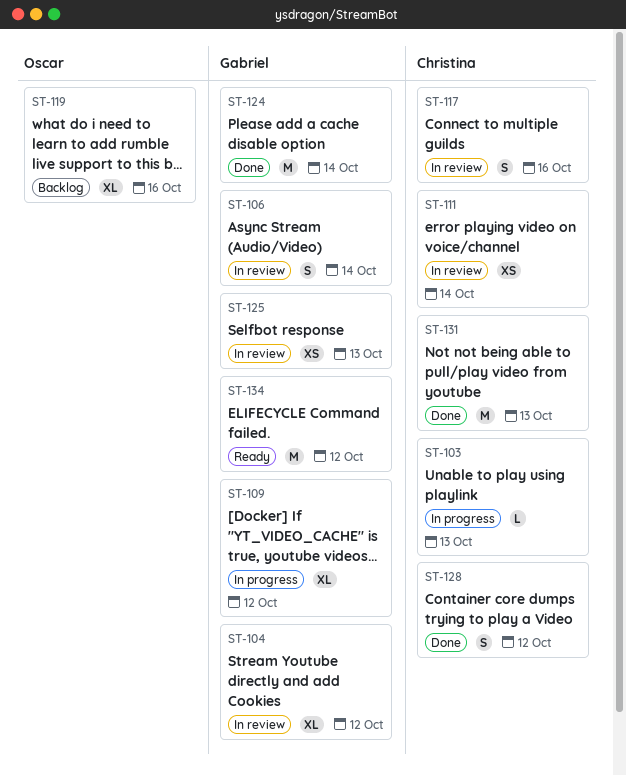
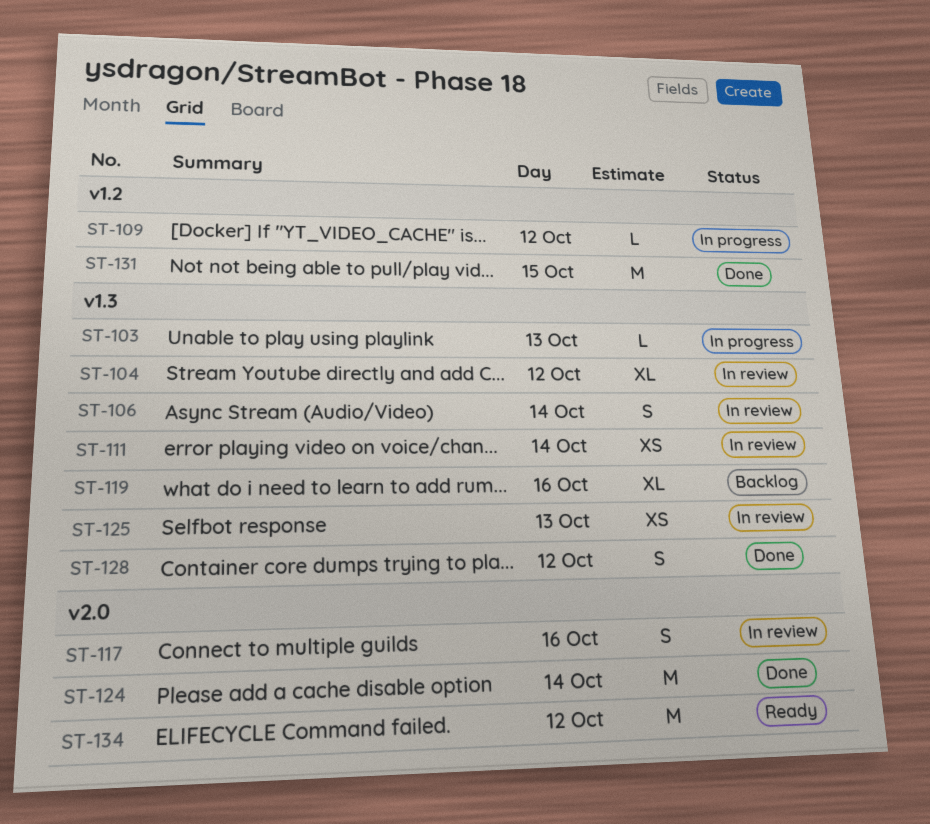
ST-109, estimate: XL -> L
ST-131, day: Oct 13 -> Oct 15

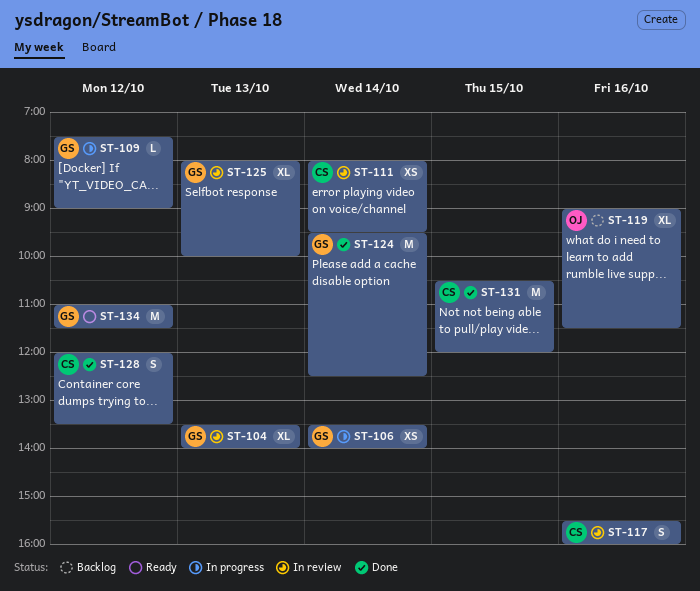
ST-103: present -> none
ST-104, day: Oct 12 -> Oct 13
ST-106, status: In review -> In progress
ST-106, estimate: S -> XS
ST-125, estimate: XS -> XL

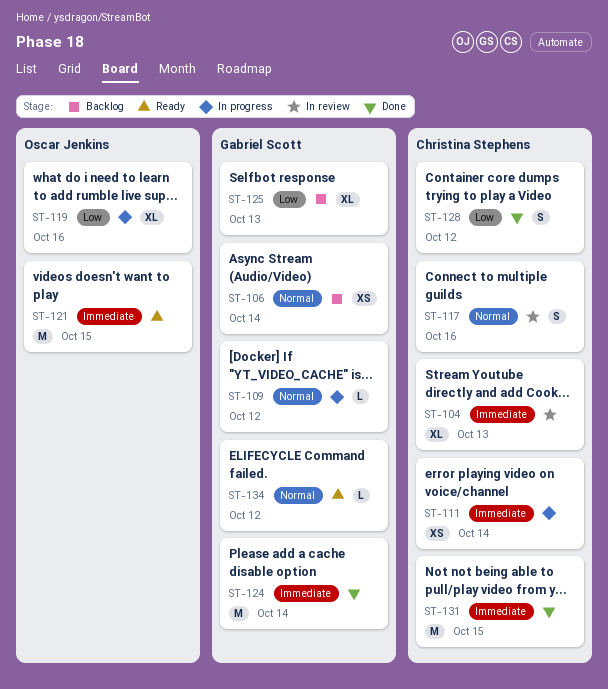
ST-104, owner: Gabriel Scott -> Christina Stephens
ST-106, status: In progress -> Backlog
ST-111, status: In review -> In progress
ST-119, status: Backlog -> In progress
ST-121: none -> present
ST-125, status: In review -> Backlog
ST-134, estimate: M -> L

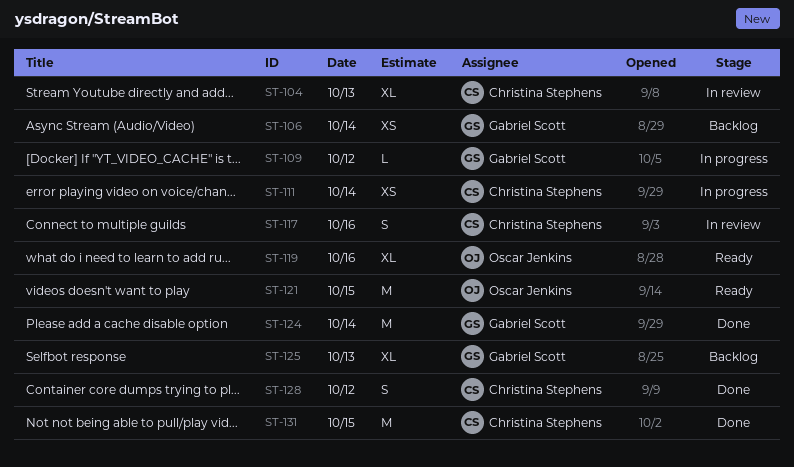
ST-119, status: In progress -> Ready
ST-134: present -> none

